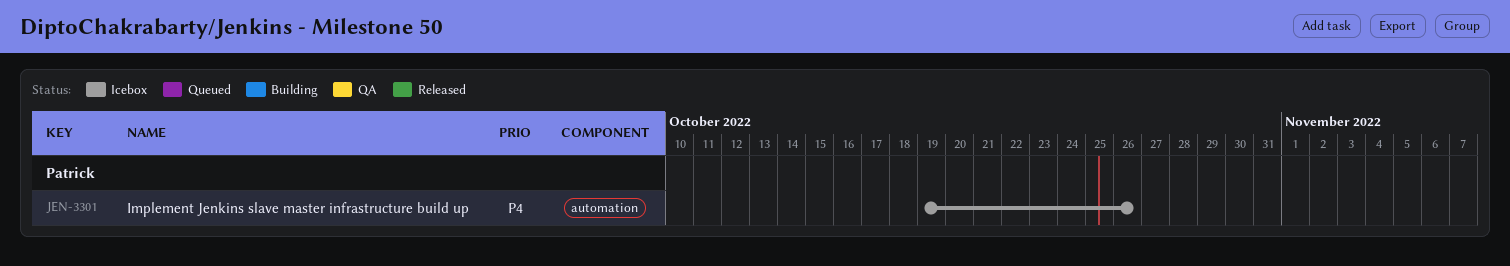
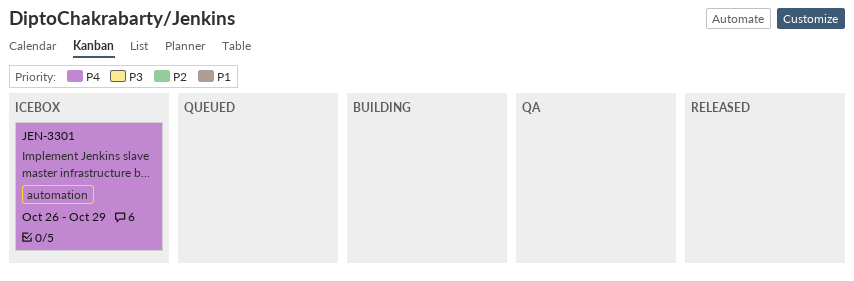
JEN-3301, start: Oct 19 -> Oct 26
JEN-3301, due: Oct 26 -> Oct 29

